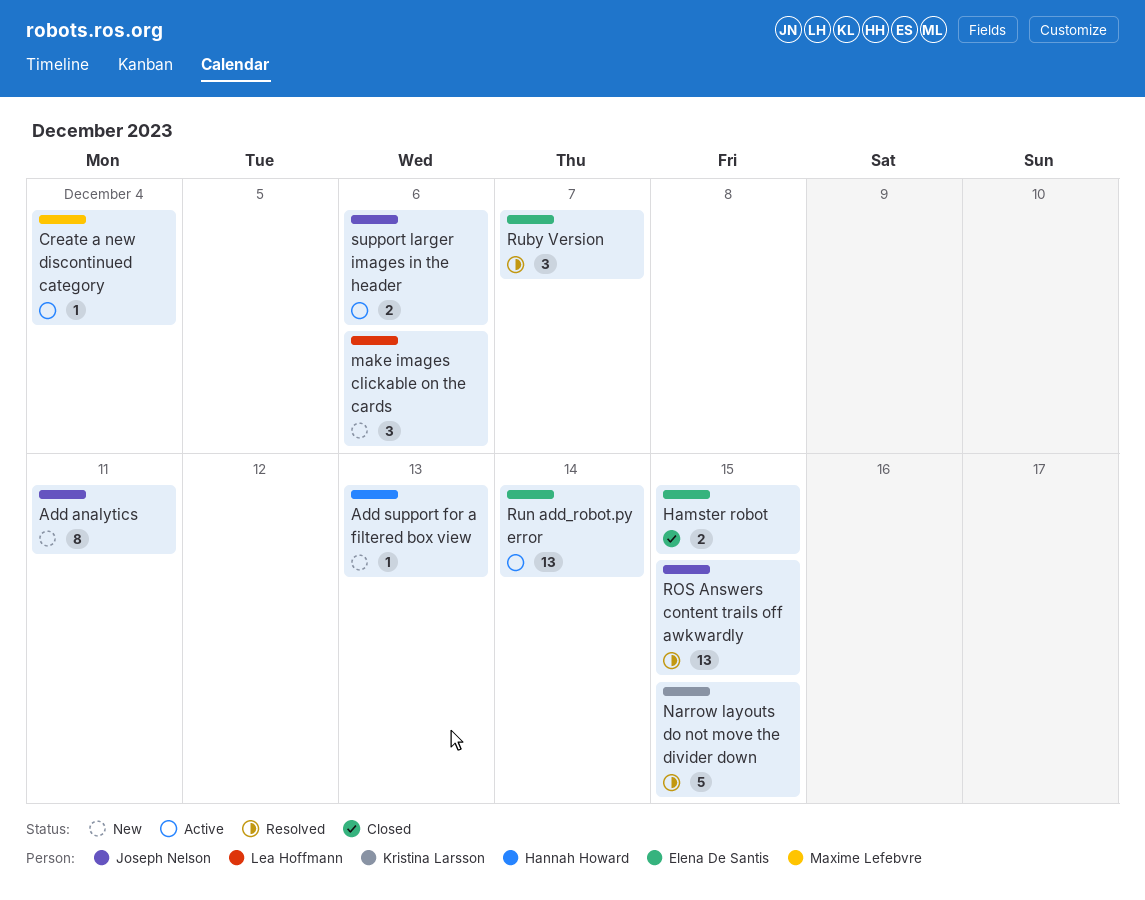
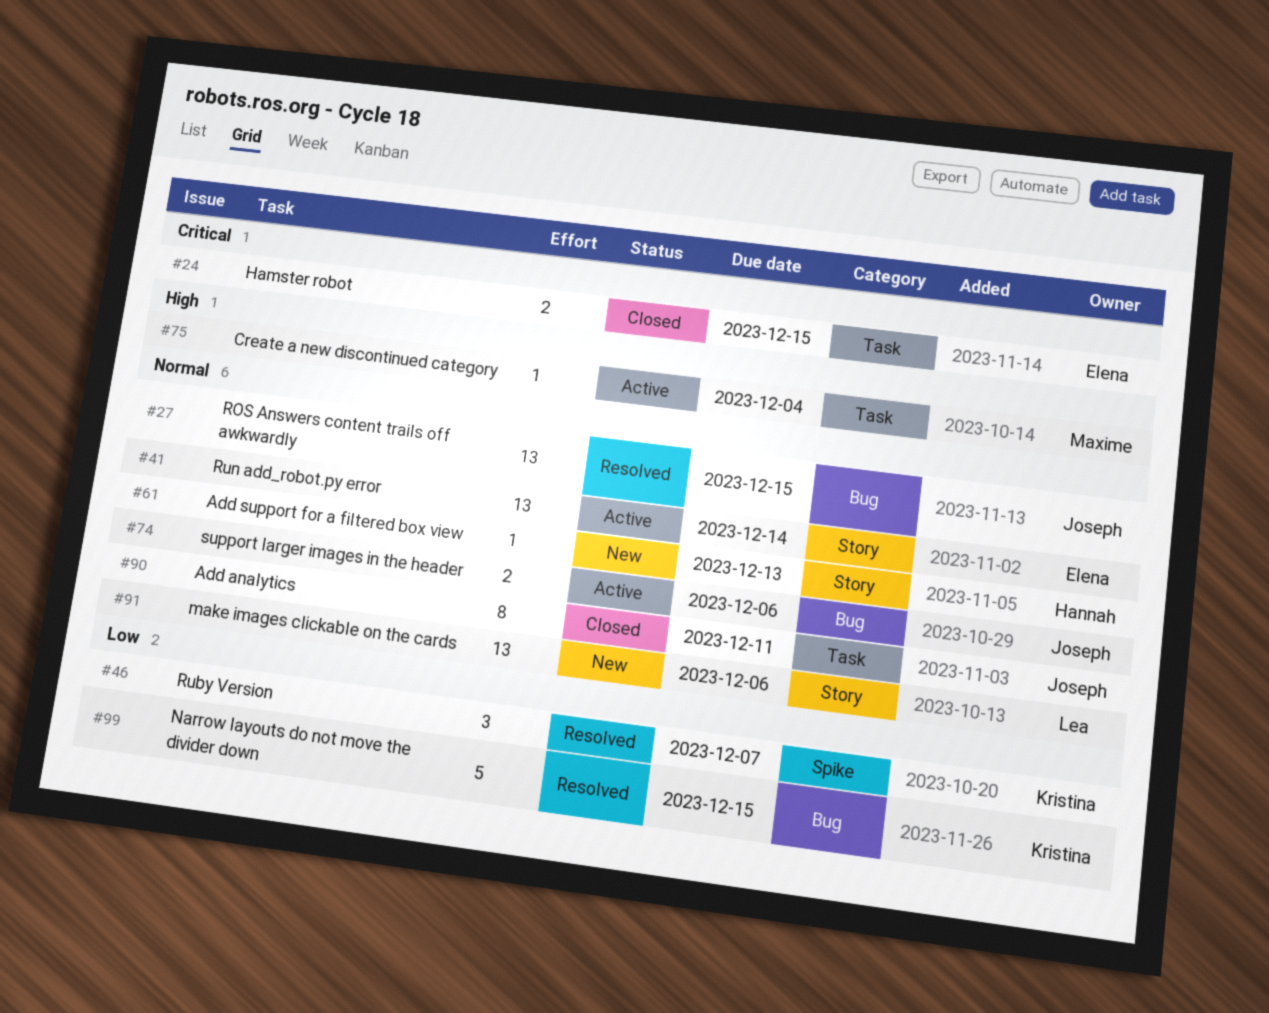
Add analytics, status: New -> Closed
make images clickable on the cards, estimate: 3 -> 13
Ruby Version, owner: Elena De Santis -> Kristina Larsson

